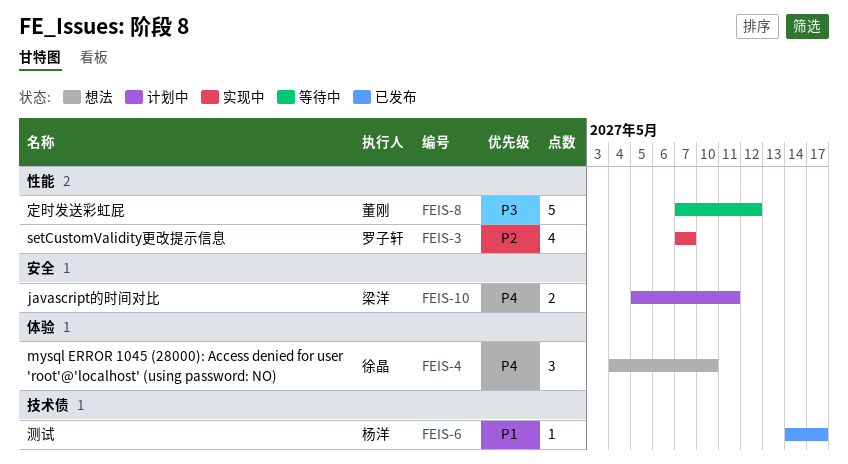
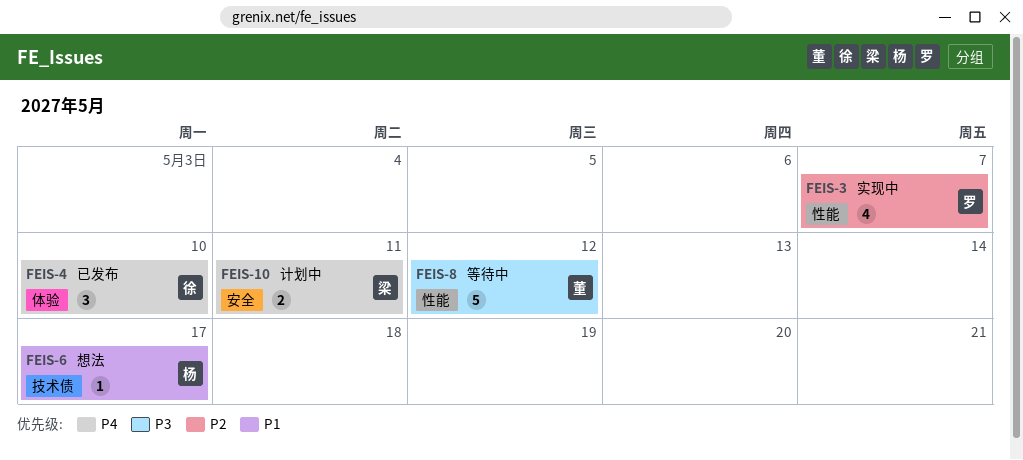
FEIS-4, status: 想法 -> 已发布
FEIS-6, status: 已发布 -> 想法

